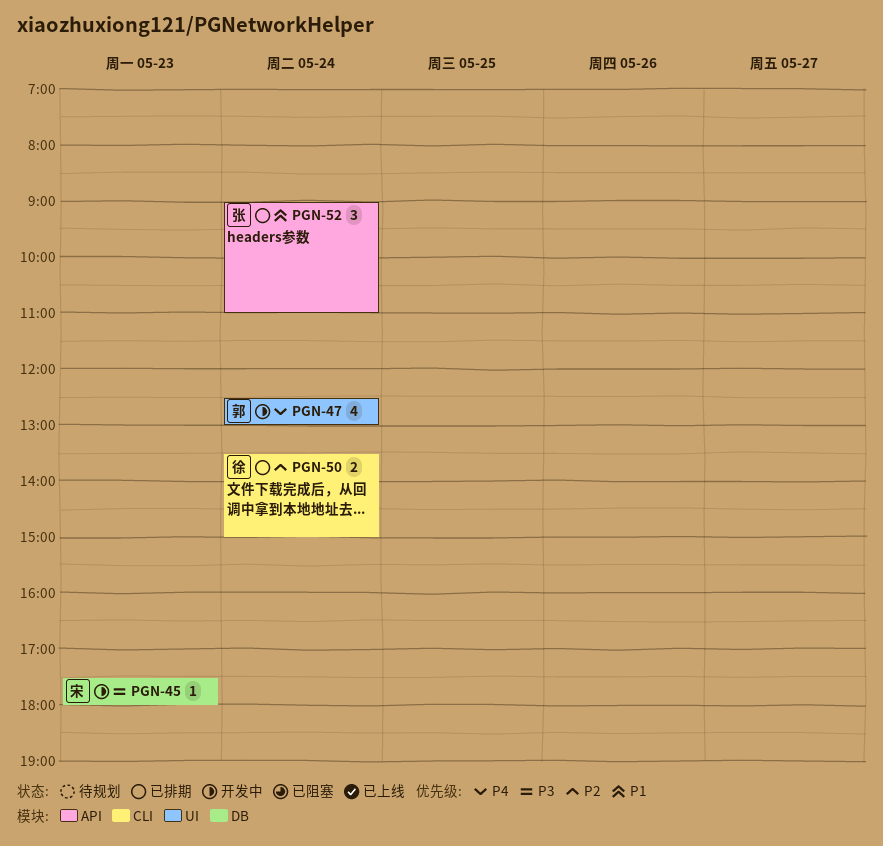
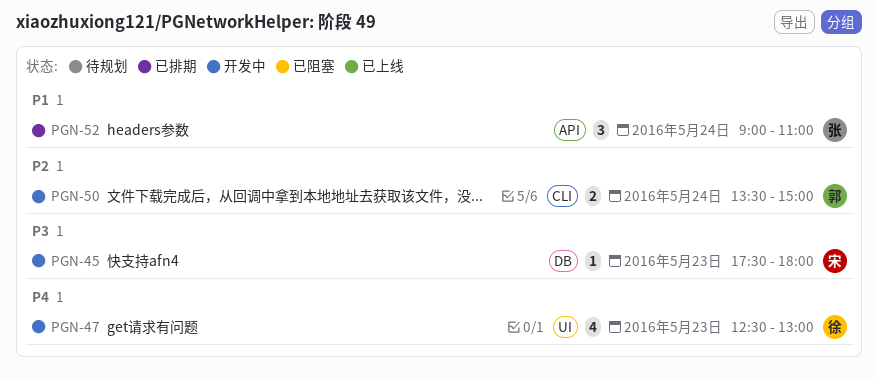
PGN-47, owner: 郭 -> 徐
PGN-47, day: May 24 -> May 23
PGN-50, status: 已排期 -> 开发中
PGN-50, owner: 徐 -> 郭

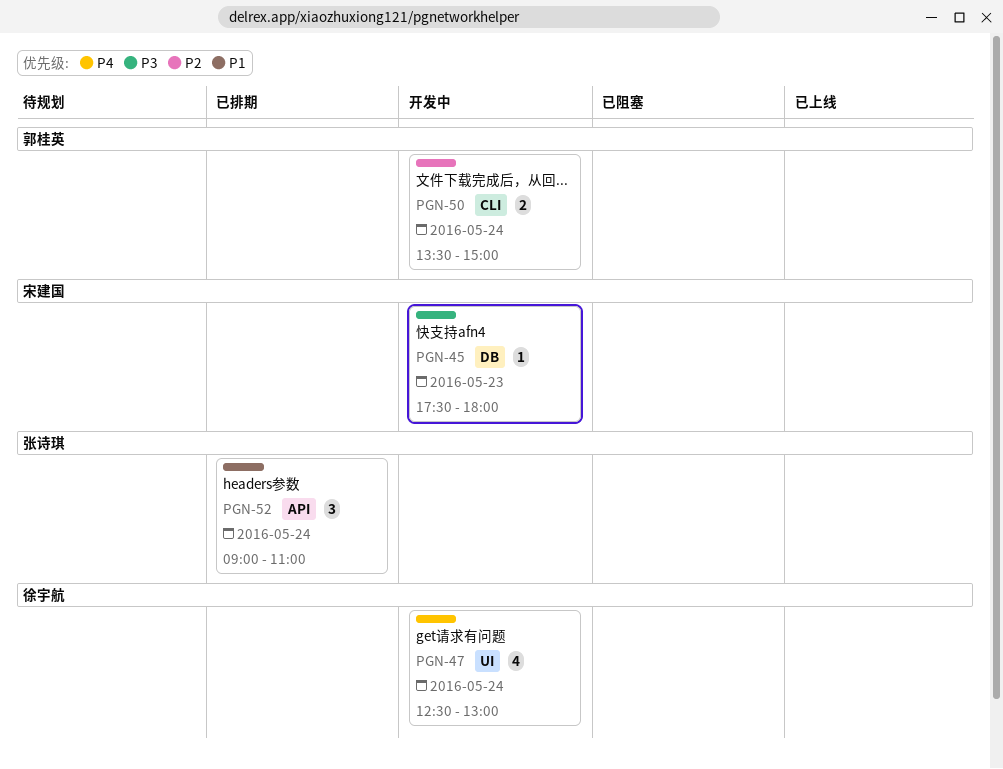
PGN-47, day: May 23 -> May 24

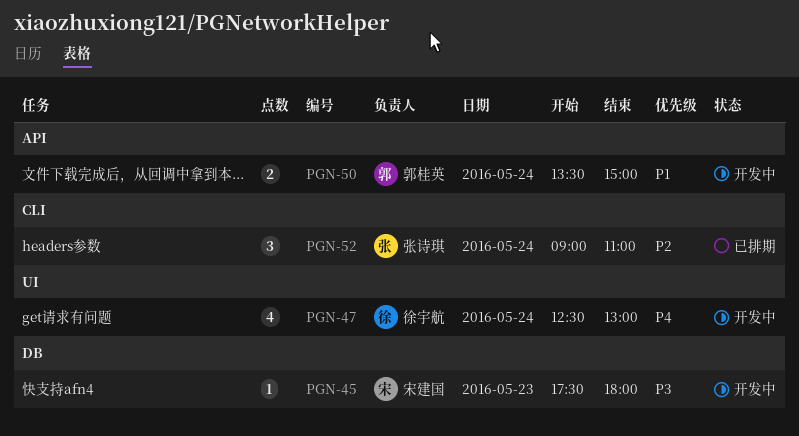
PGN-50, priority: P2 -> P1
PGN-50, label: CLI -> API
PGN-52, priority: P1 -> P2
PGN-52, label: API -> CLI

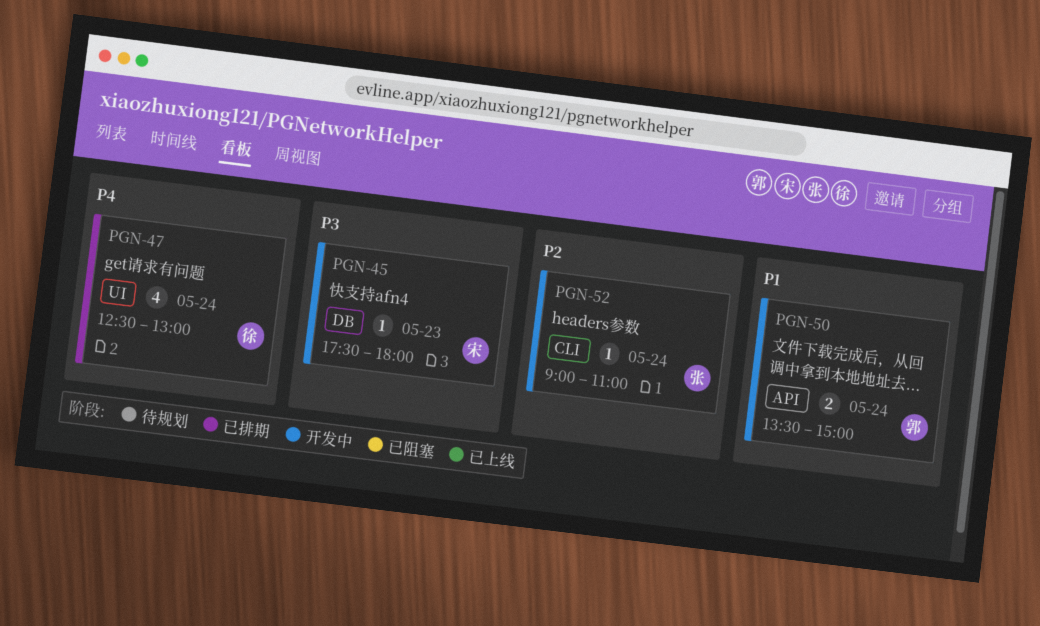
PGN-47, status: 开发中 -> 已排期
PGN-52, status: 已排期 -> 开发中
PGN-52, estimate: 3 -> 1

